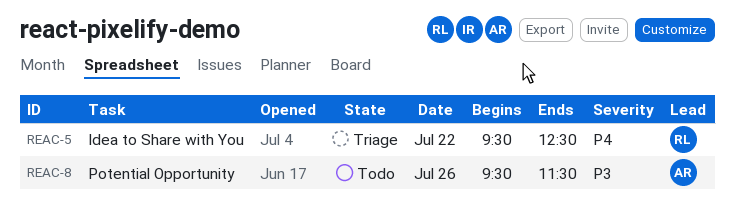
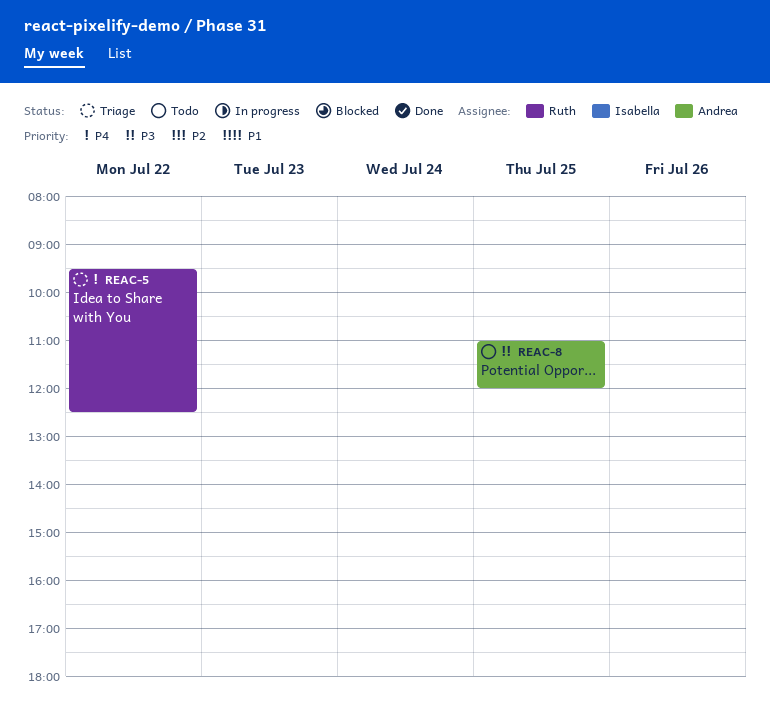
REAC-8, day: Jul 26 -> Jul 25
REAC-8, begins: 09:30 -> 11:00
REAC-8, ends: 11:30 -> 12:00

